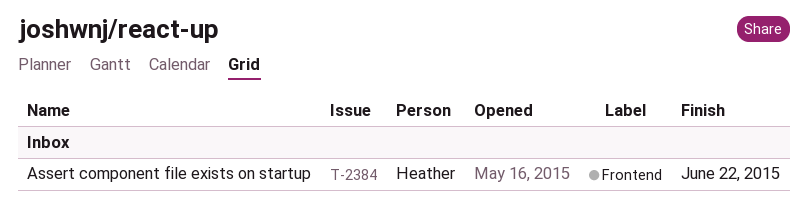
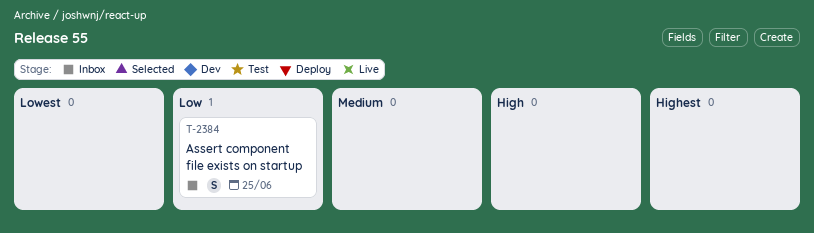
T-2384, due: Jun 22 -> Jun 25

